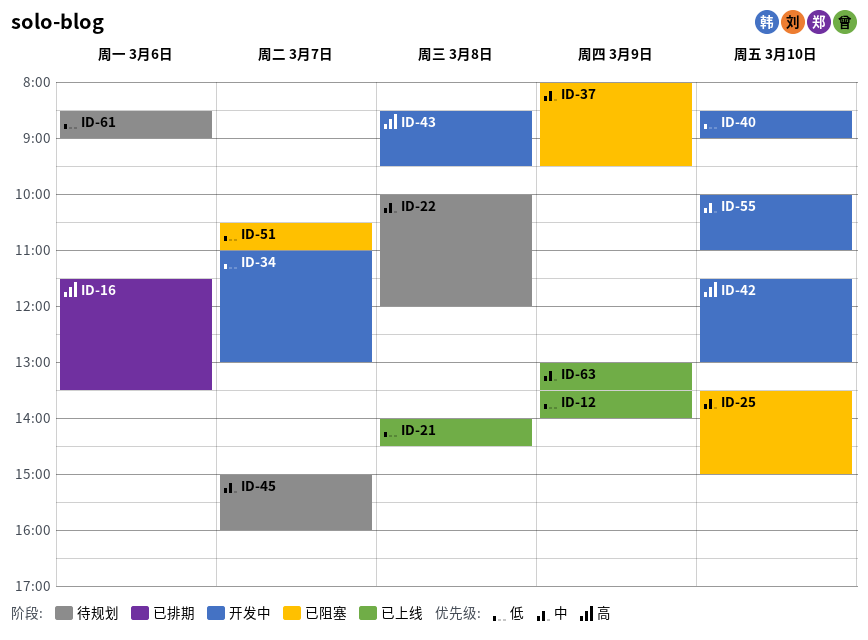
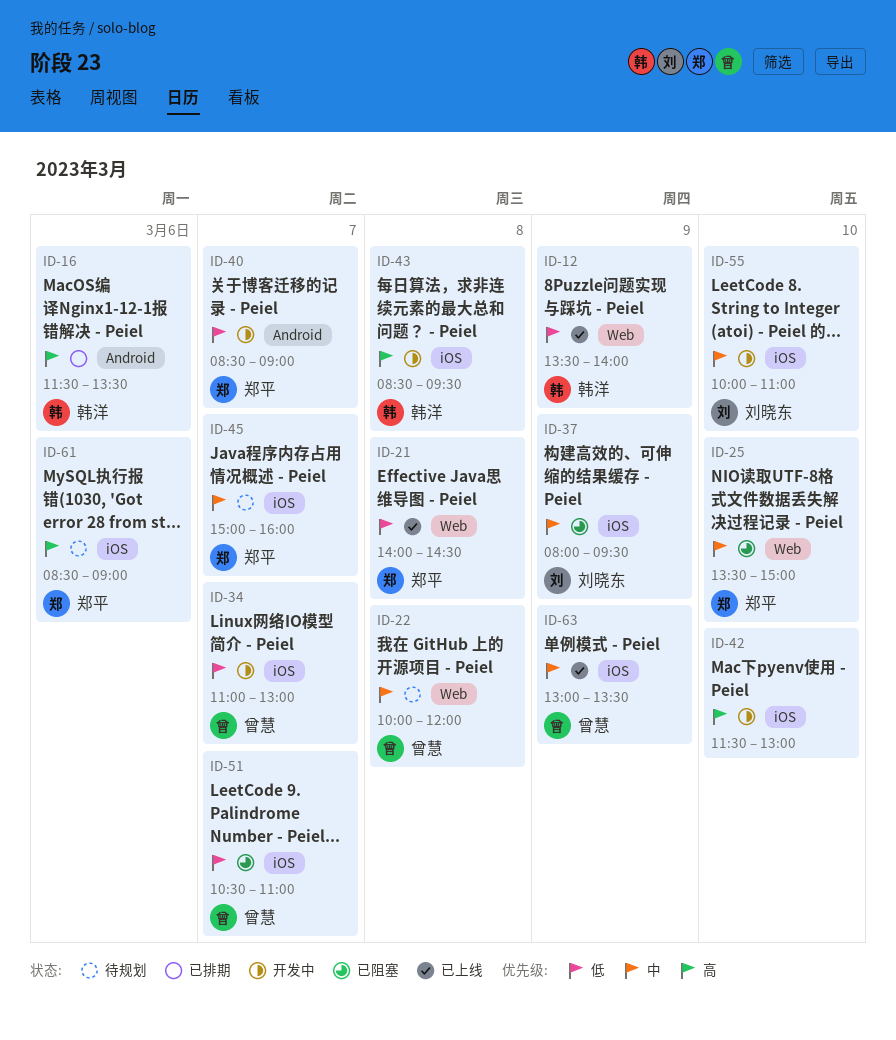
ID-40, day: Mar 10 -> Mar 7
ID-61, priority: 低 -> 高

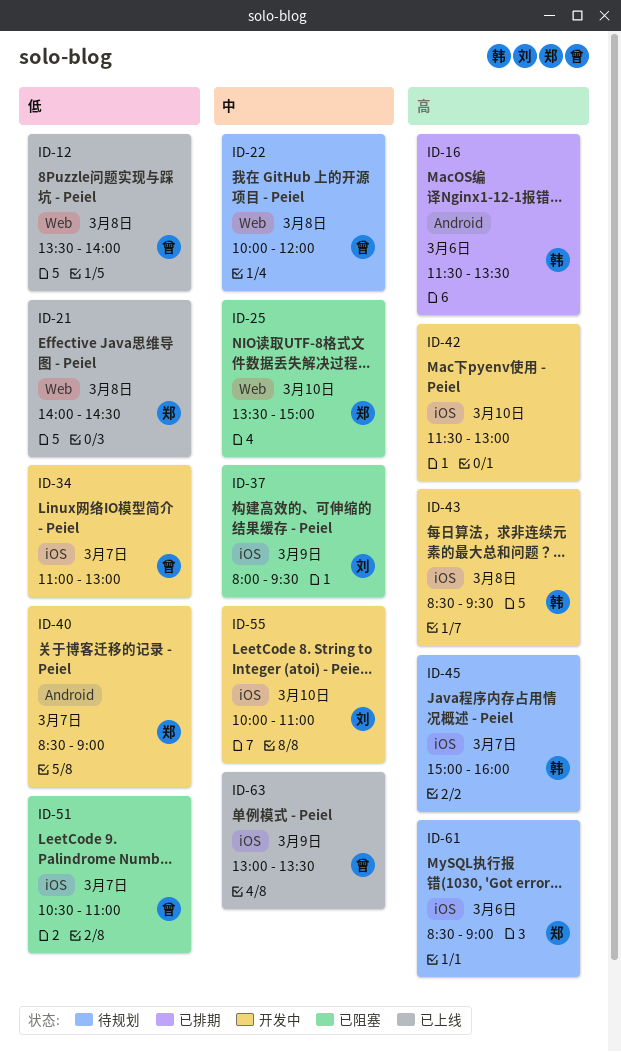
ID-12, owner: 韩洋 -> 曾慧
ID-12, day: Mar 9 -> Mar 8
ID-45, owner: 郑平 -> 韩洋
ID-45, priority: 中 -> 高

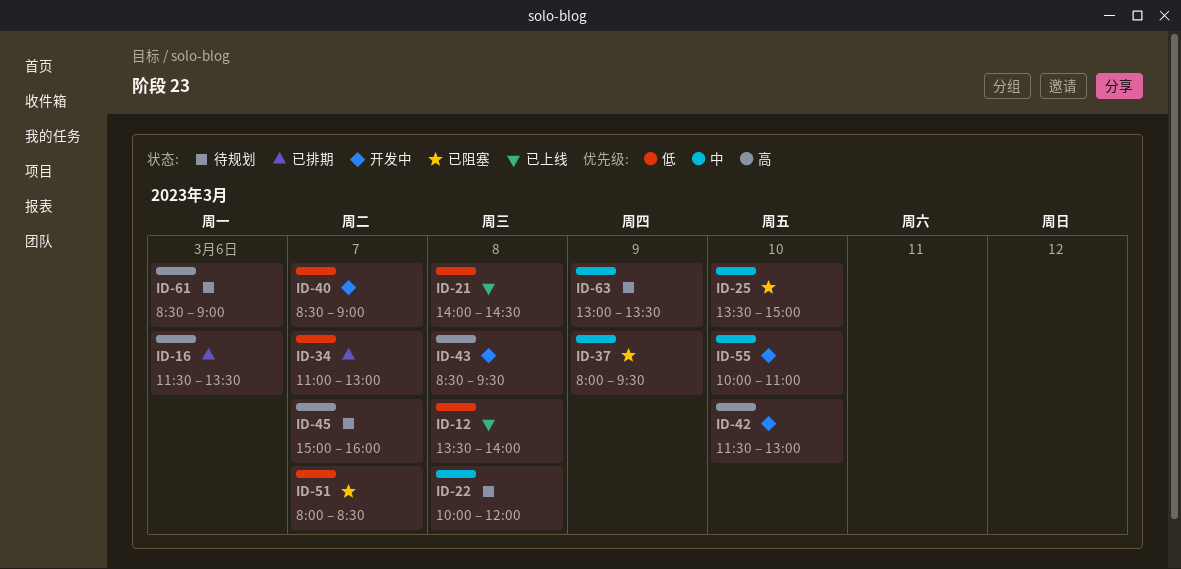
ID-34, status: 开发中 -> 已排期
ID-51, begins: 10:30 -> 08:00
ID-51, ends: 11:00 -> 08:30
ID-63, status: 已上线 -> 待规划

